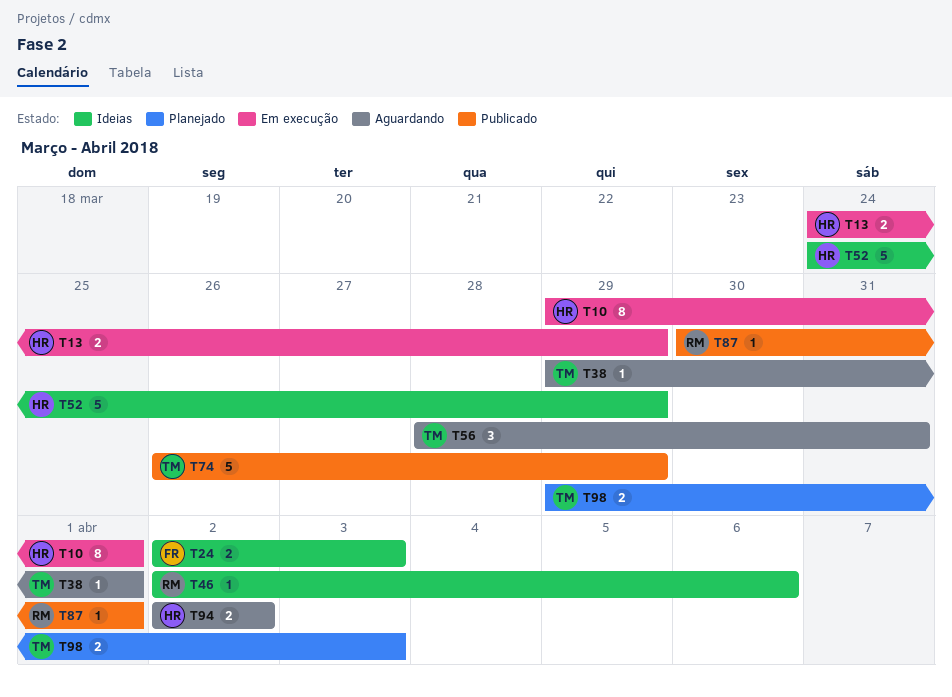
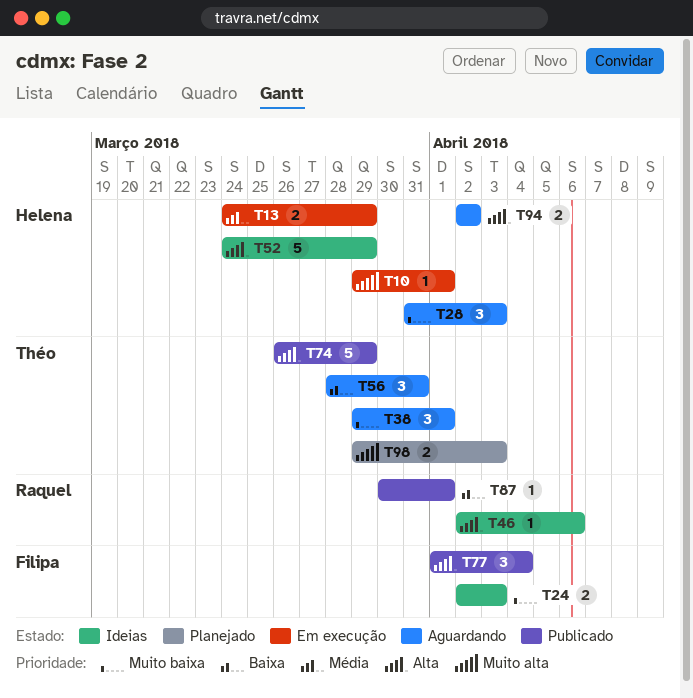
T10, estimate: 8 -> 1
T28: none -> present
T38, estimate: 1 -> 3
T77: none -> present

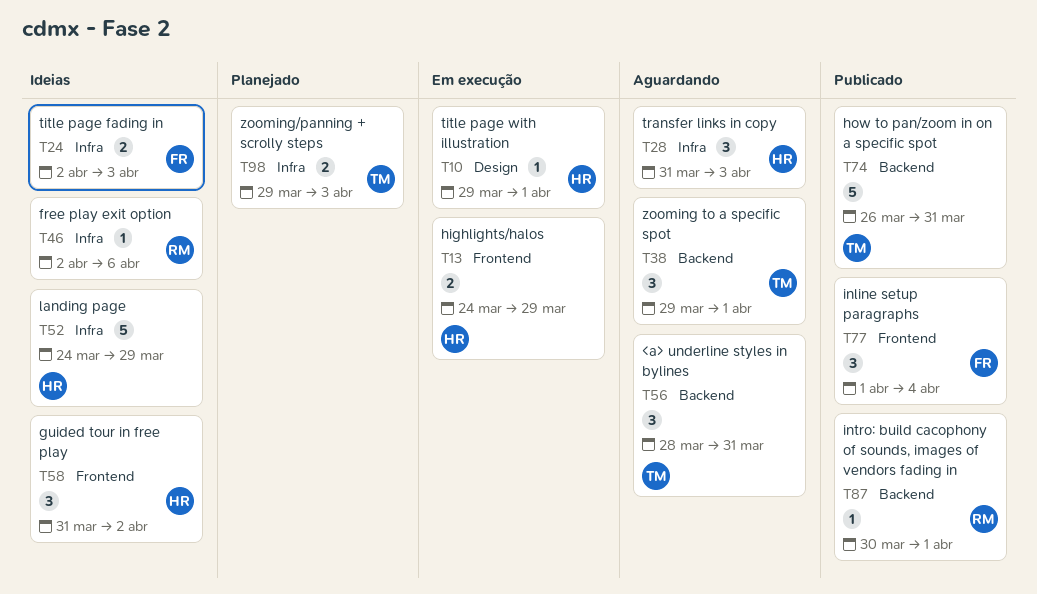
T58: none -> present
T74, due: Mar 29 -> Mar 31
T94: present -> none

